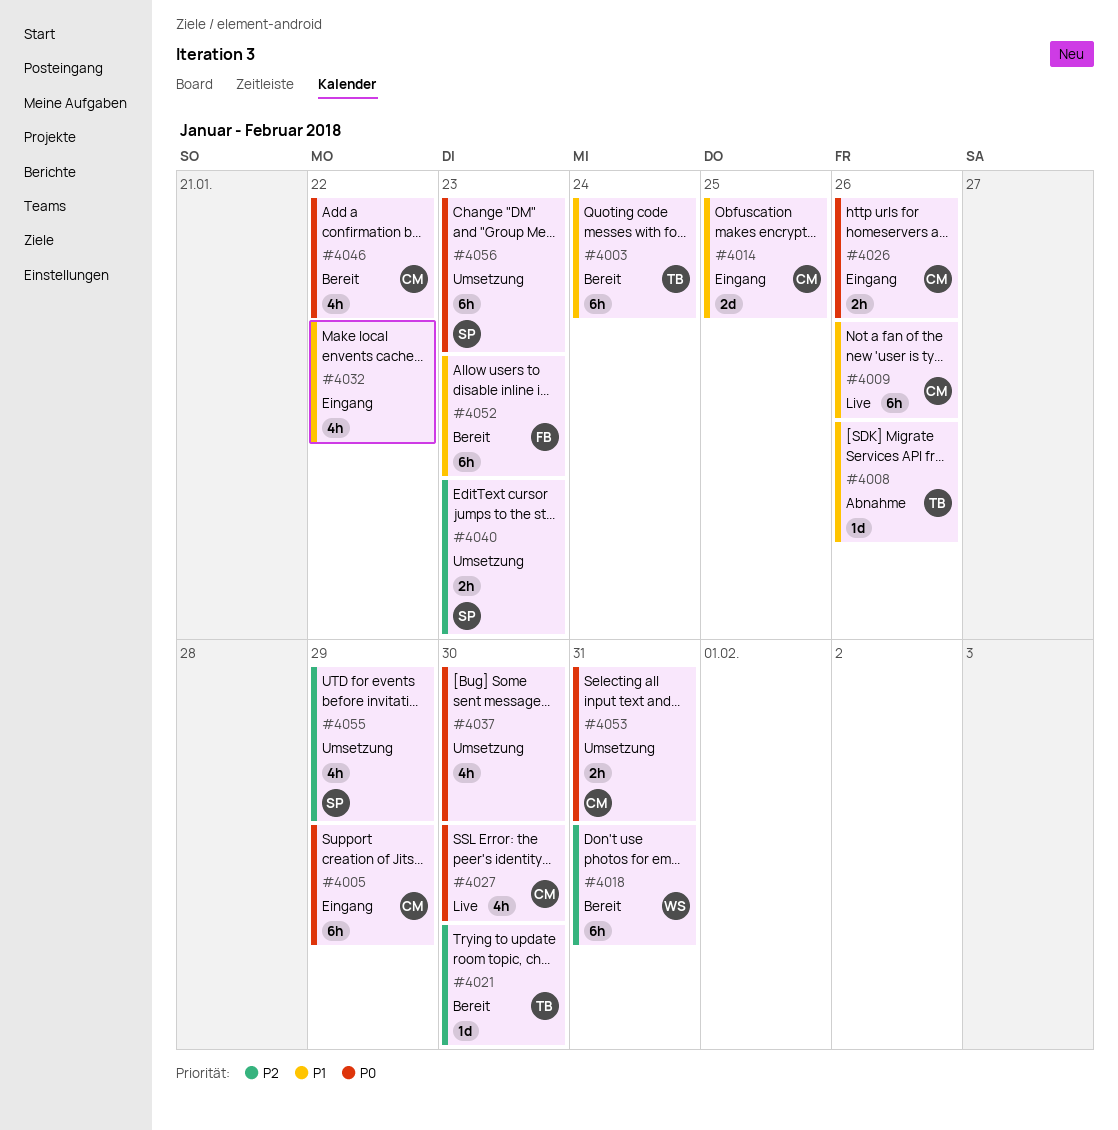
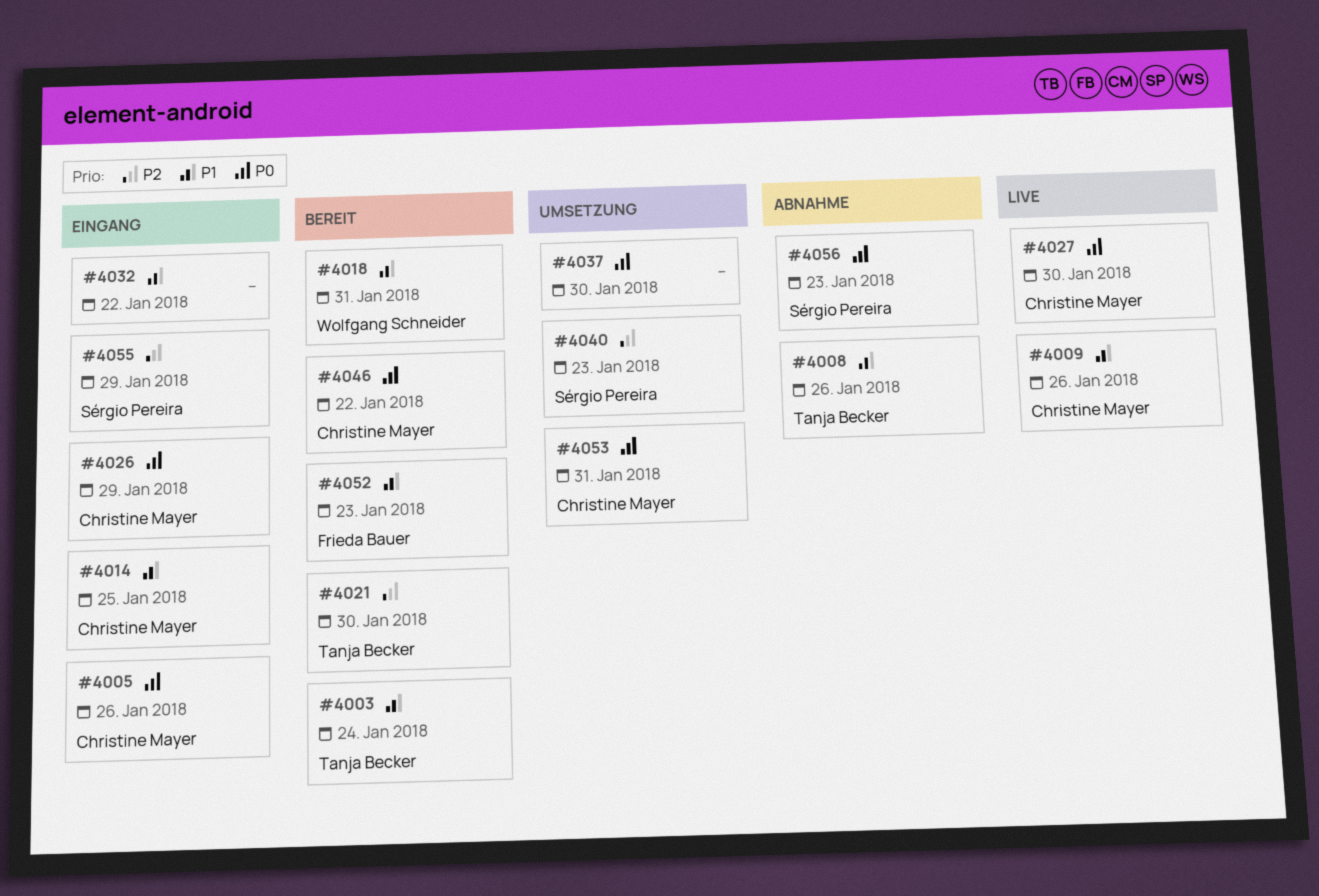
#4005, due: Jan 29 -> Jan 26
#4018, priority: P2 -> P1
#4026, due: Jan 26 -> Jan 29
#4055, status: Umsetzung -> Eingang
#4056, status: Umsetzung -> Abnahme

